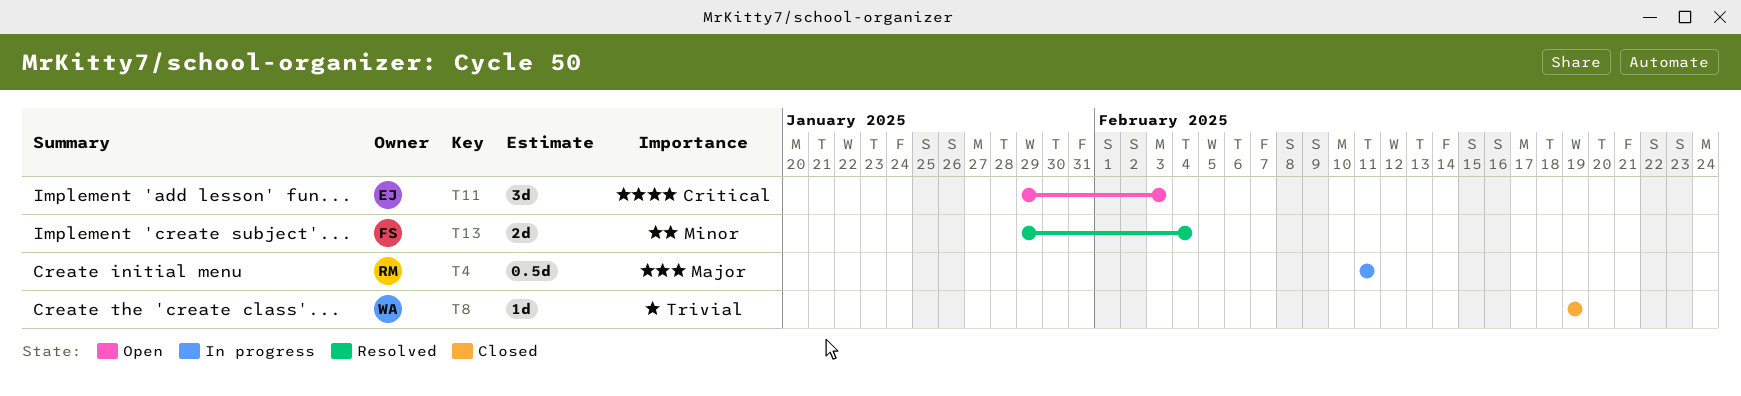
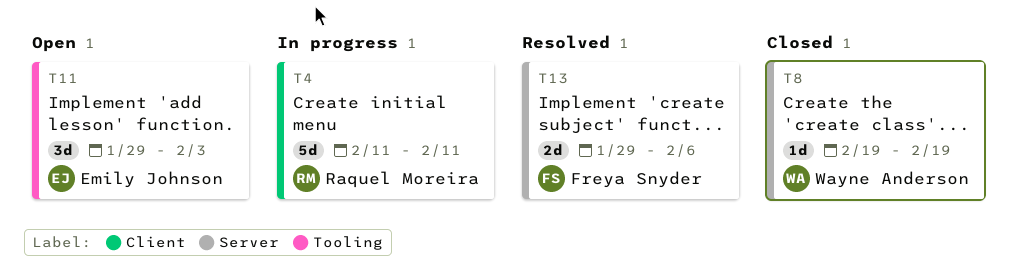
T4, estimate: 0.5d -> 5d
T13, due: Feb 4 -> Feb 6

